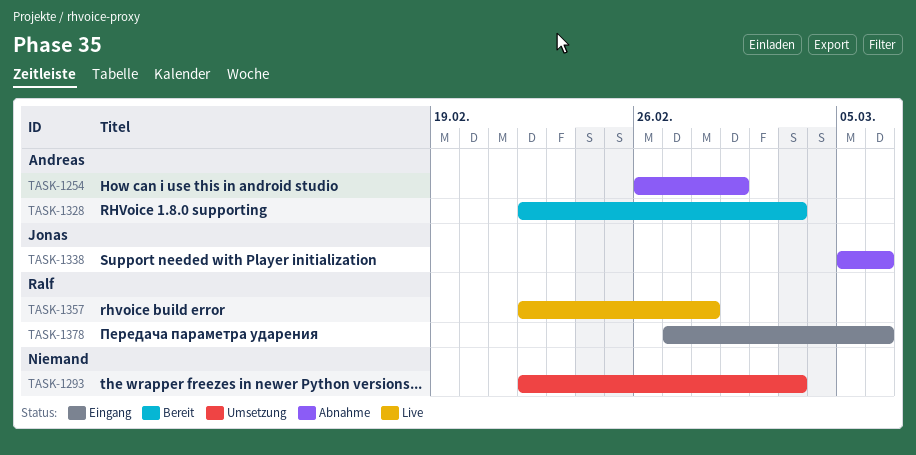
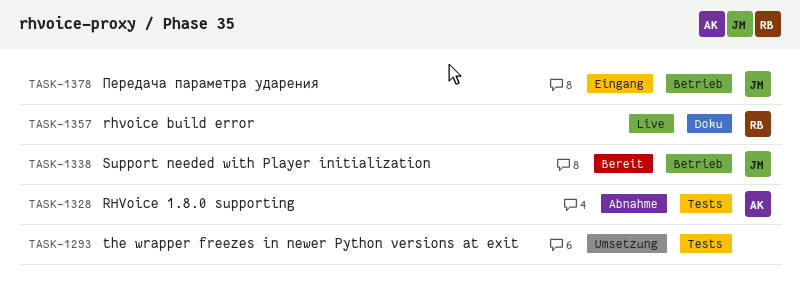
TASK-1254: present -> none
TASK-1328, status: Bereit -> Abnahme
TASK-1338, status: Abnahme -> Bereit
TASK-1378, owner: Ralf -> Jonas

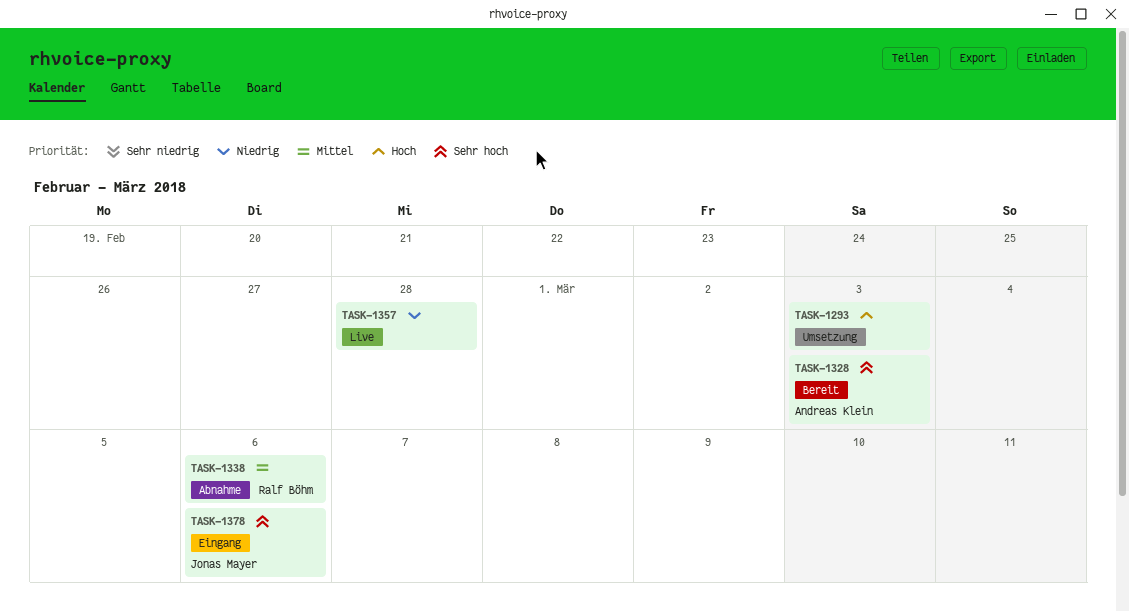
TASK-1328, status: Abnahme -> Bereit
TASK-1338, status: Bereit -> Abnahme
TASK-1338, owner: Jonas Mayer -> Ralf Böhm
TASK-1357, owner: Ralf Böhm -> none

